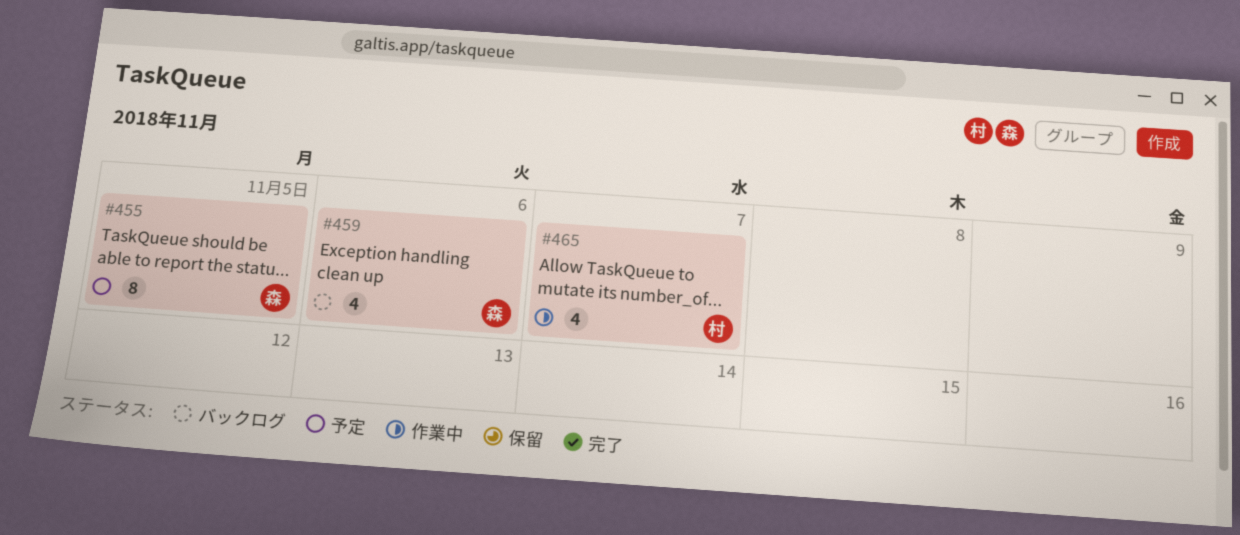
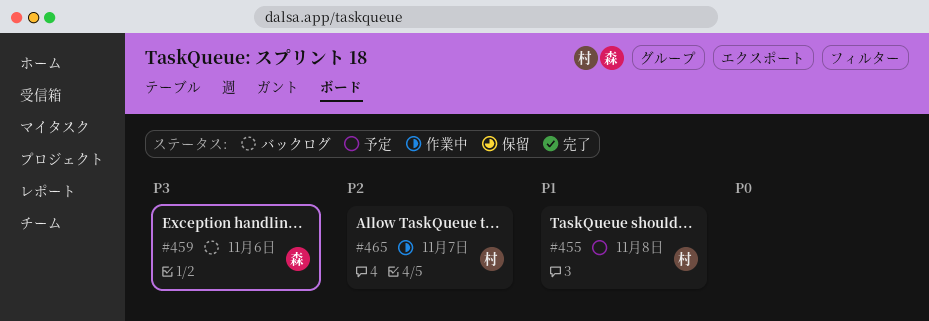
#455, owner: 森 -> 村
#455, due: Nov 5 -> Nov 8

